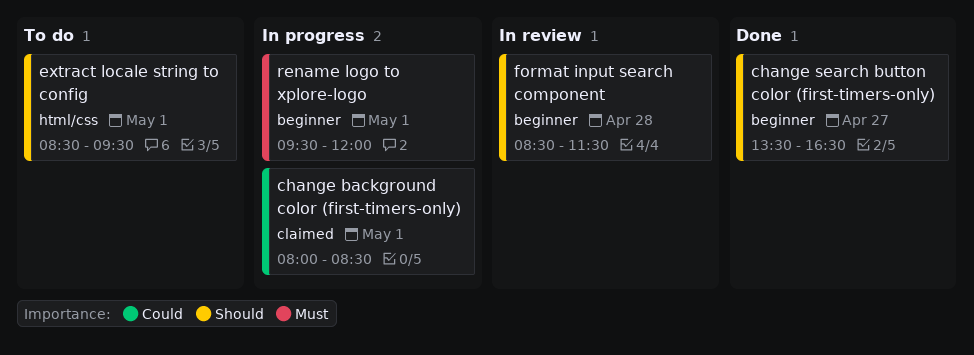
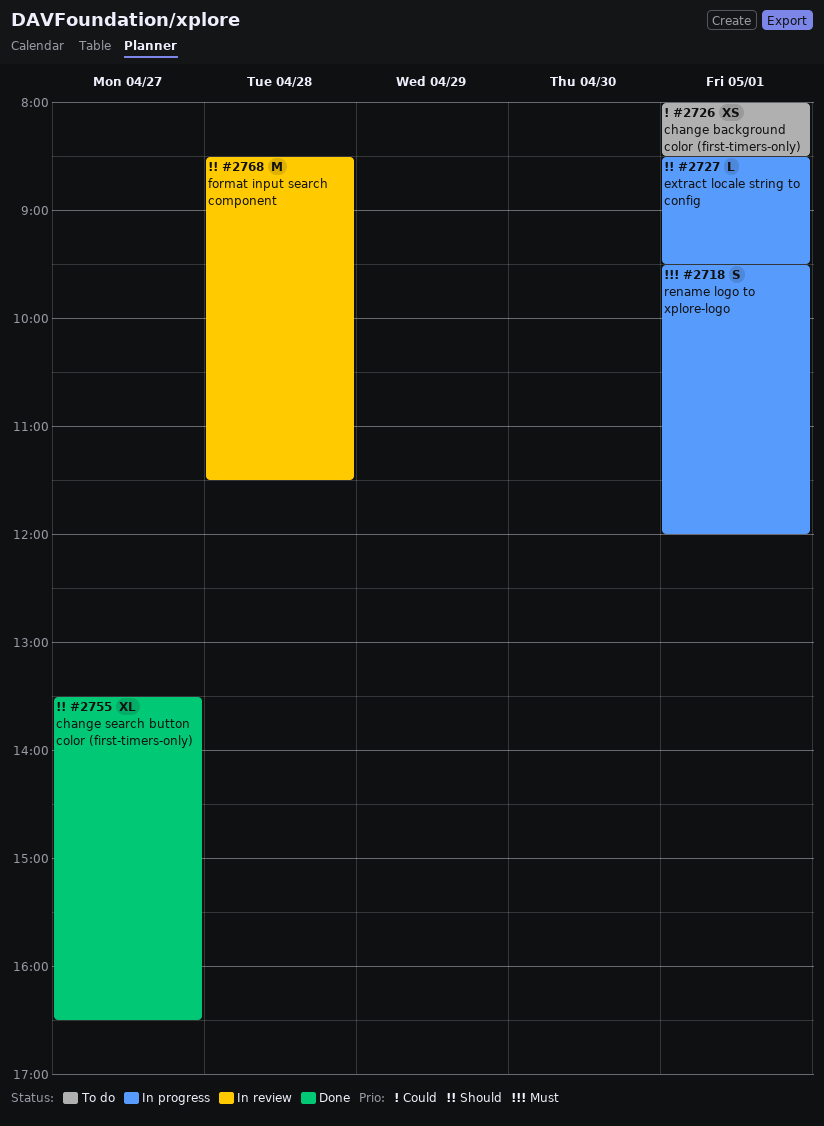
change background color (first-timers-only), status: In progress -> To do
extract locale string to config, status: To do -> In progress

